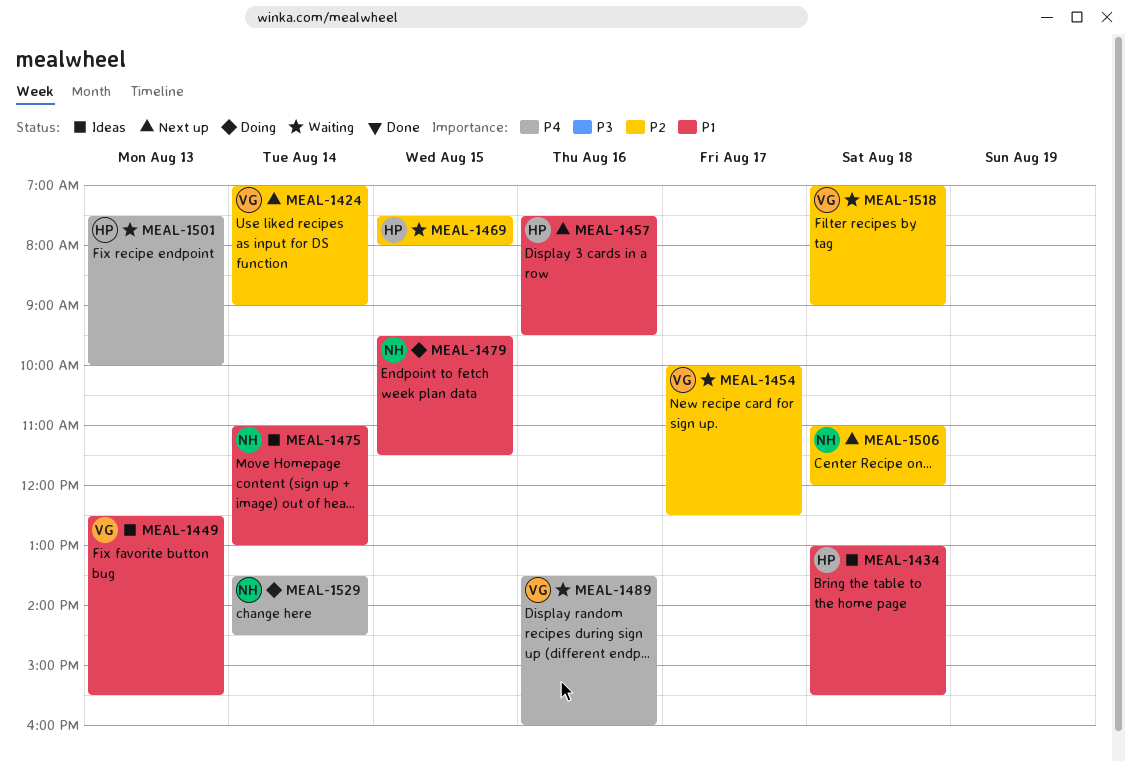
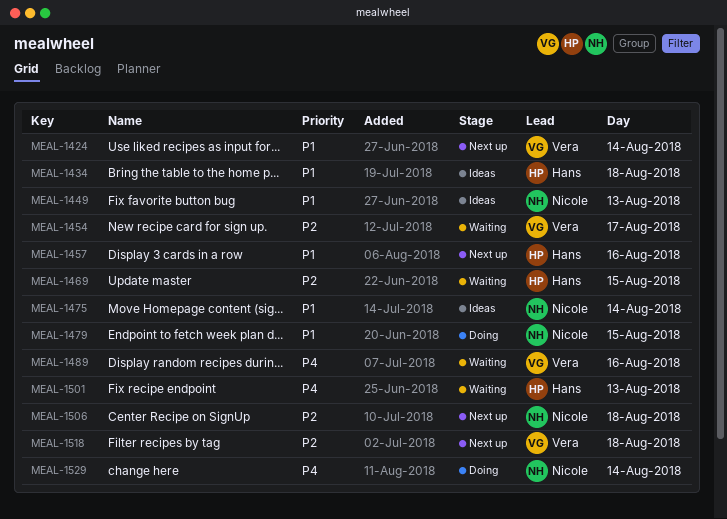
MEAL-1424, priority: P2 -> P1
MEAL-1449, owner: Vera -> Nicole
MEAL-1518, status: Waiting -> Next up

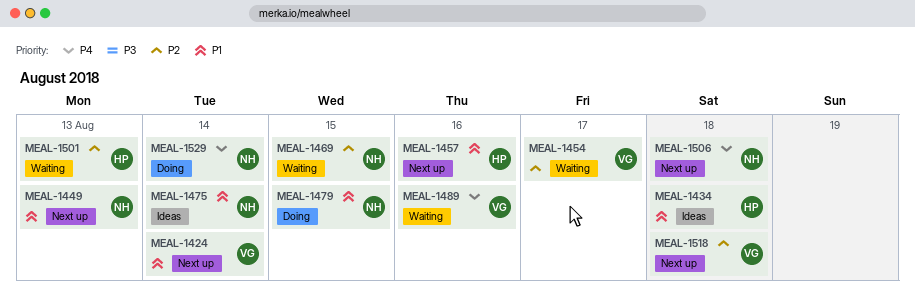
MEAL-1449, status: Ideas -> Next up
MEAL-1469, owner: Hans -> Nicole
MEAL-1501, priority: P4 -> P2
MEAL-1506, priority: P2 -> P4

